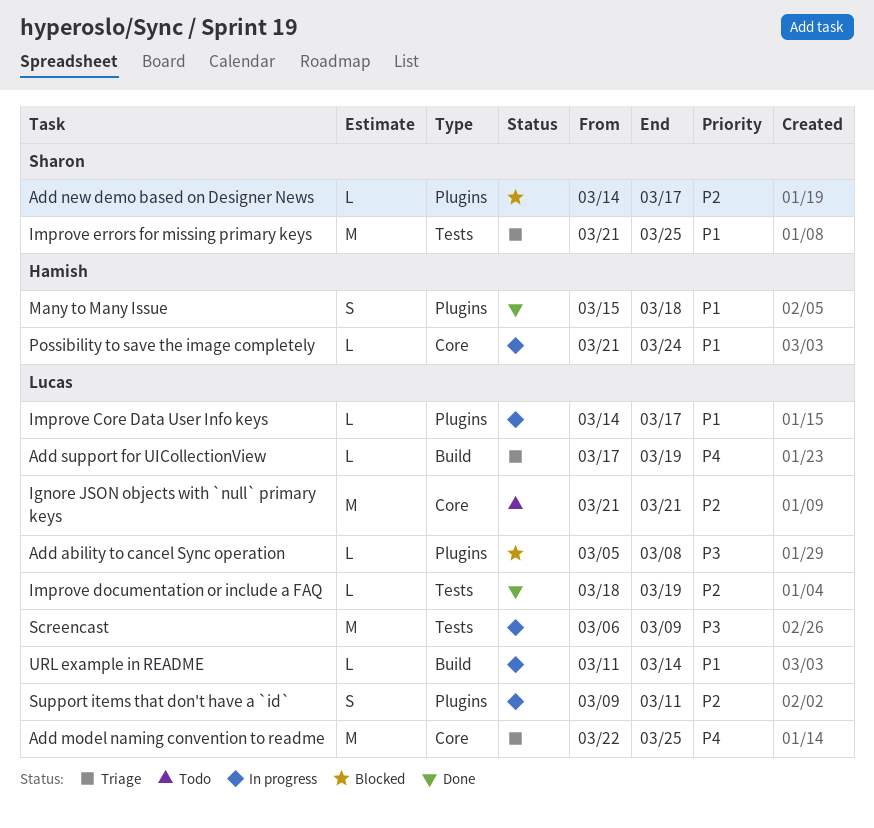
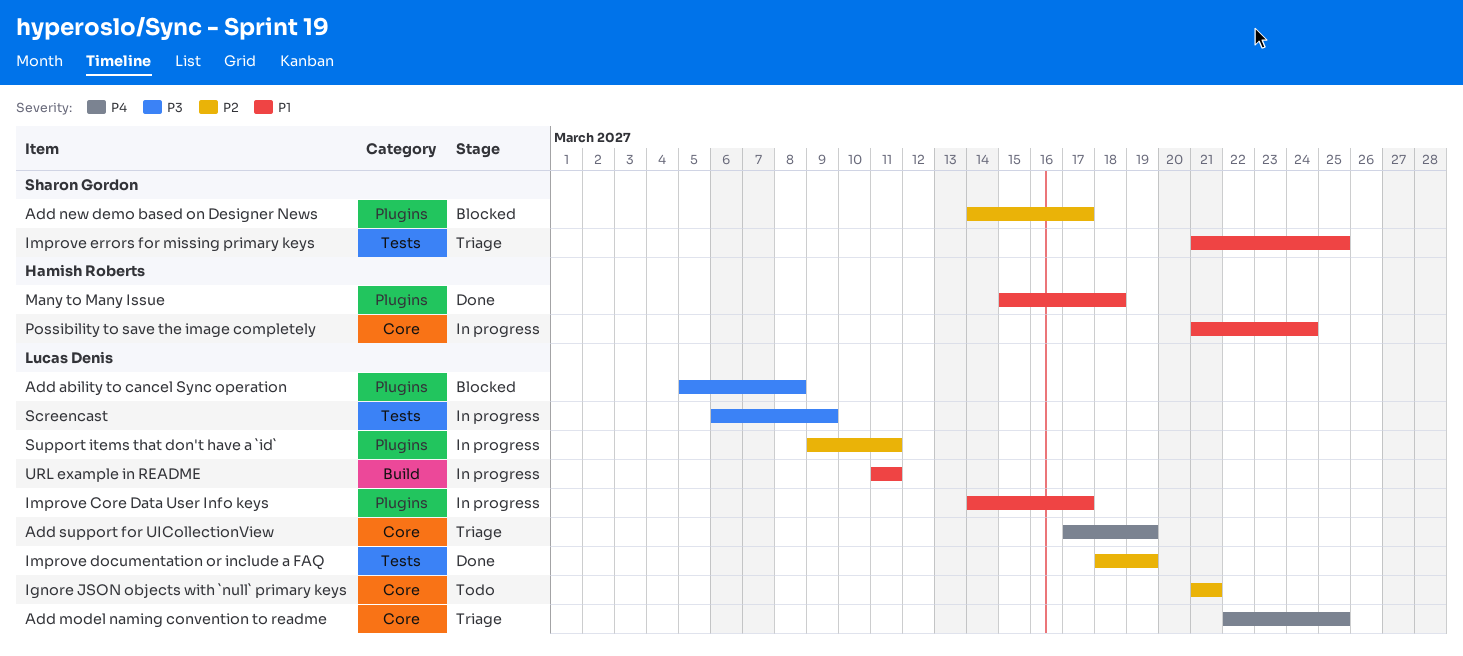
Add support for UICollectionView, label: Build -> Core
URL example in README, due: Mar 14 -> Mar 11

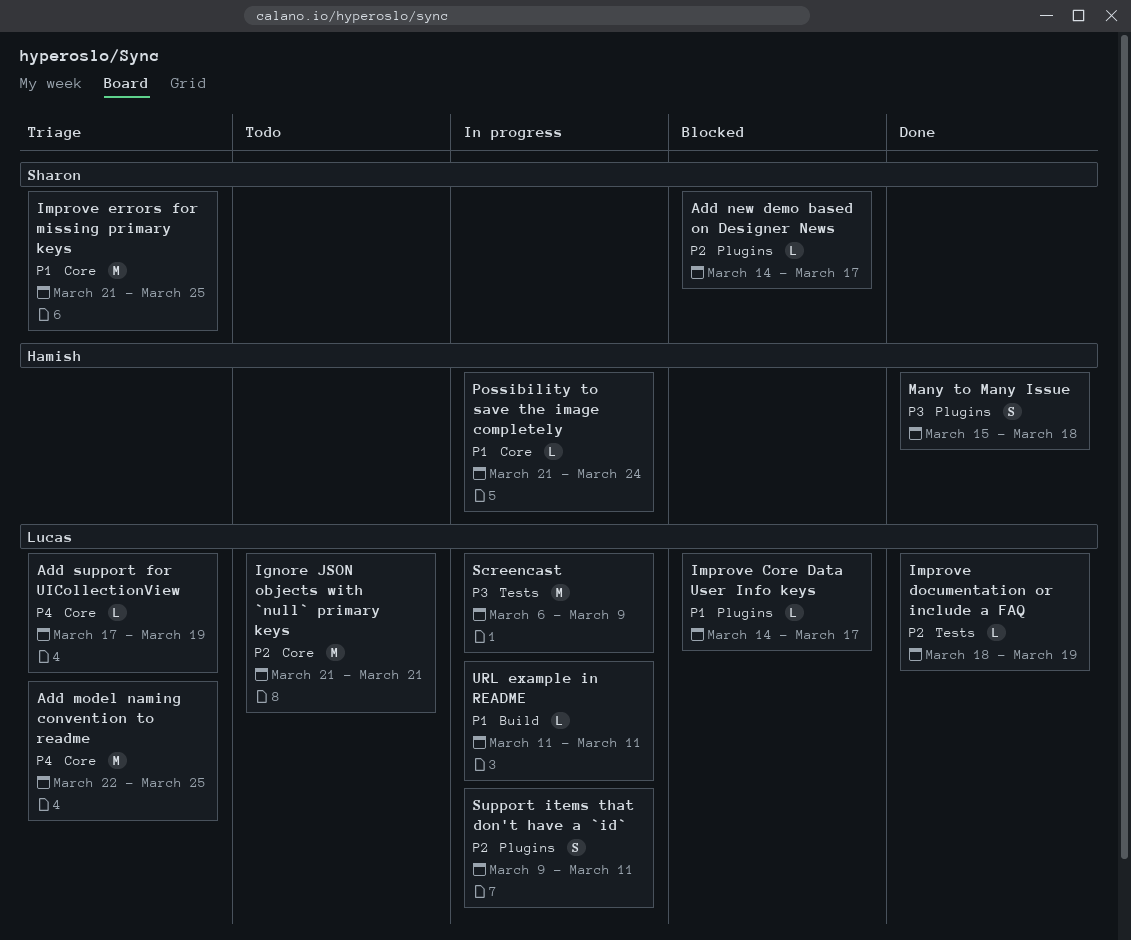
Add ability to cancel Sync operation: present -> none
Improve Core Data User Info keys, status: In progress -> Blocked
Improve errors for missing primary keys, label: Tests -> Core
Many to Many Issue, priority: P1 -> P3

